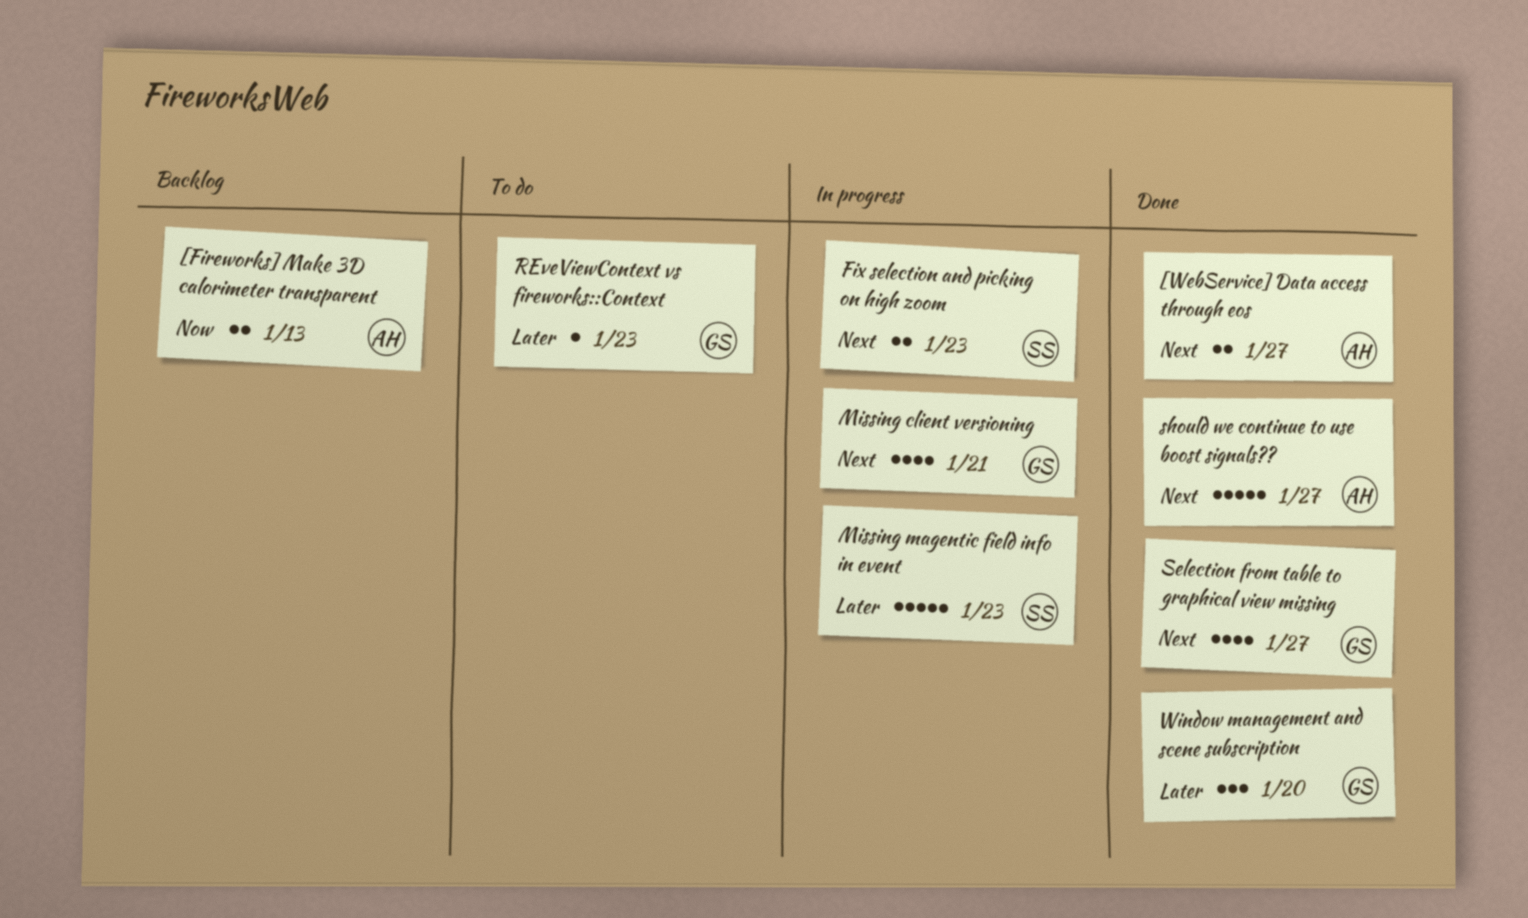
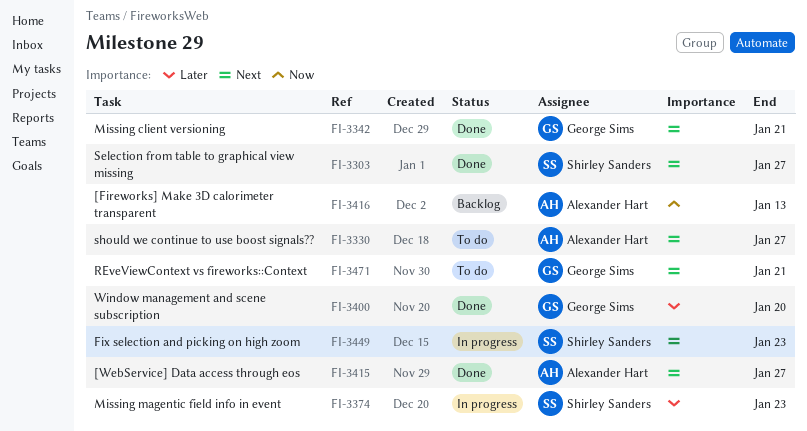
Missing client versioning, status: In progress -> Done
REveViewContext vs fireworks::Context, priority: Later -> Next
REveViewContext vs fireworks::Context, due: Jan 23 -> Jan 21
Selection from table to graphical view missing, owner: George Sims -> Shirley Sanders
should we continue to use boost signals??, status: Done -> To do

